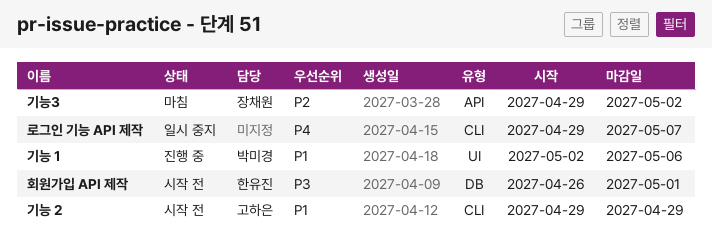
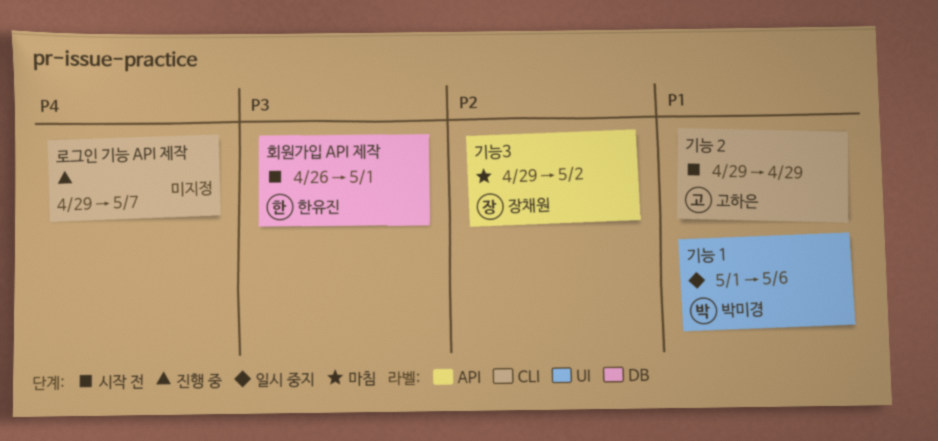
기능 1, status: 진행 중 -> 일시 중지
기능 1, start: May 2 -> May 1
로그인 기능 API 제작, status: 일시 중지 -> 진행 중

